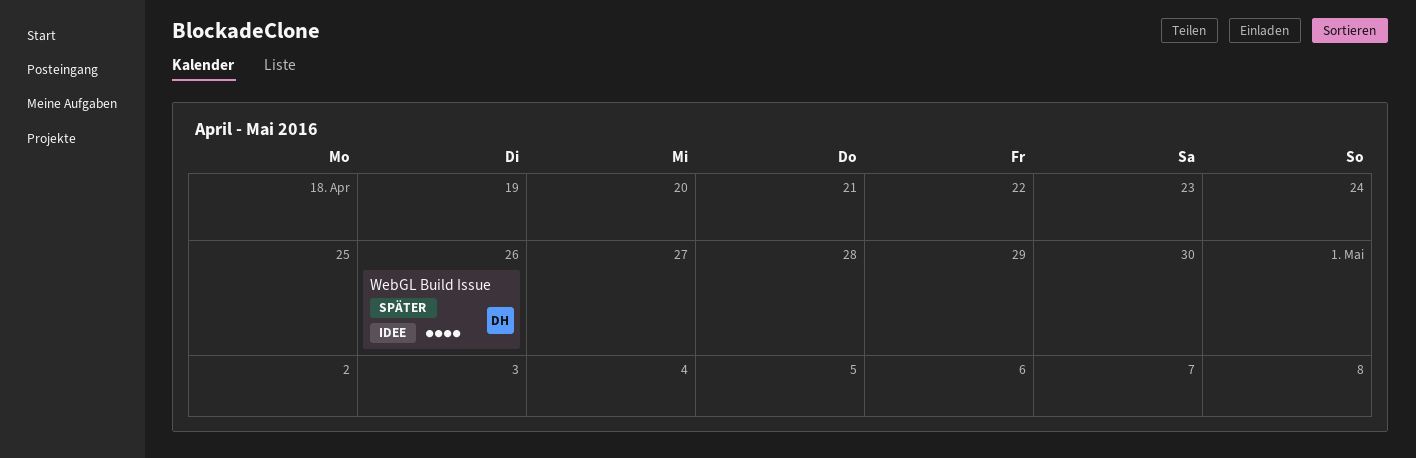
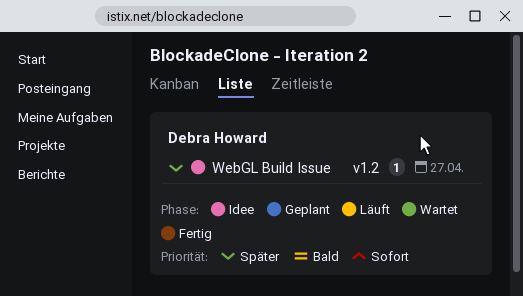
WebGL Build Issue, estimate: 4 -> 1
WebGL Build Issue, due: Apr 26 -> Apr 27

